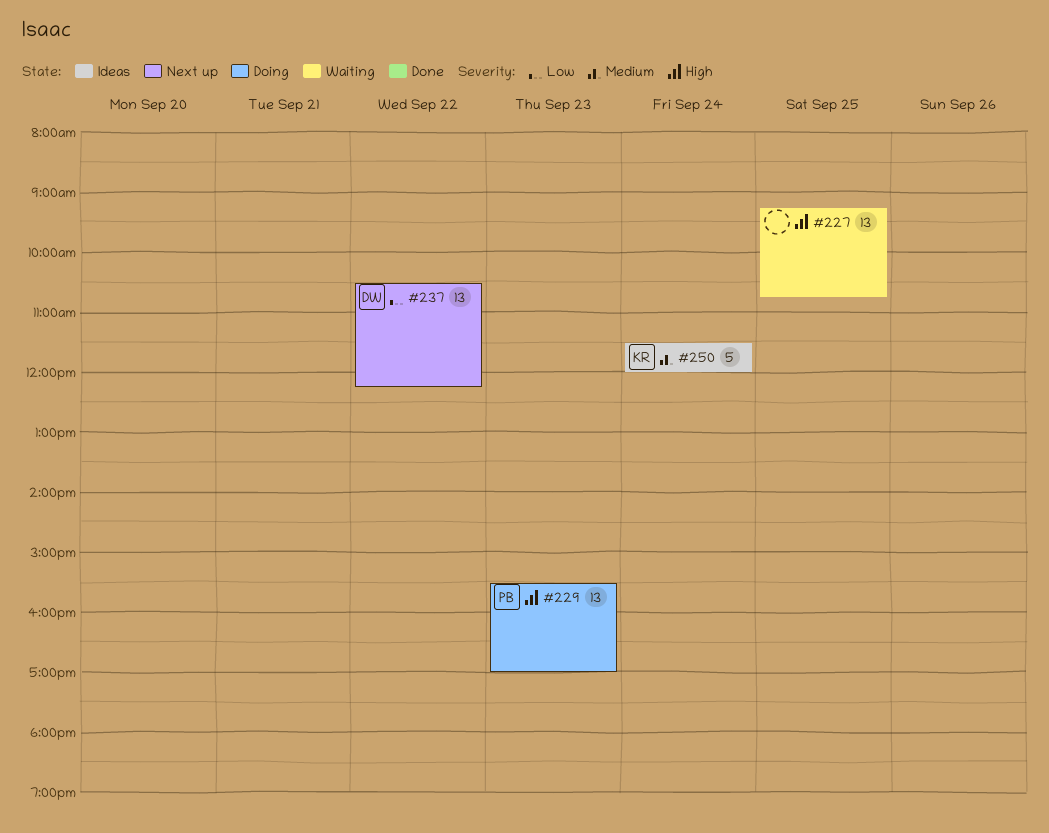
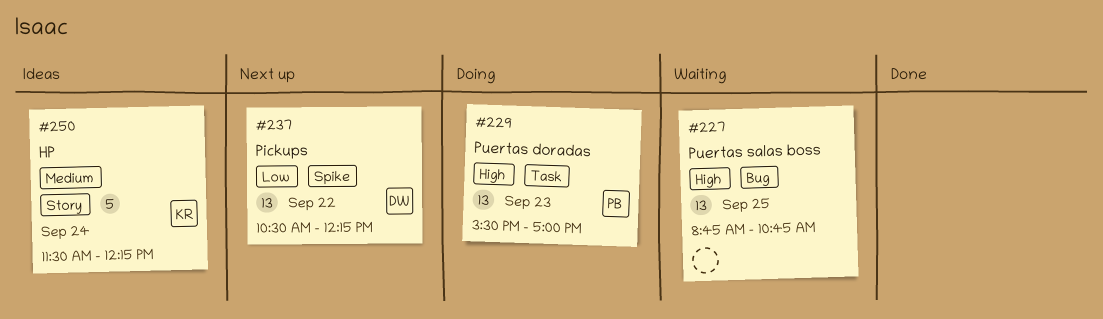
#227, begins: 09:15 -> 08:45
#250, ends: 12:00 -> 12:15

